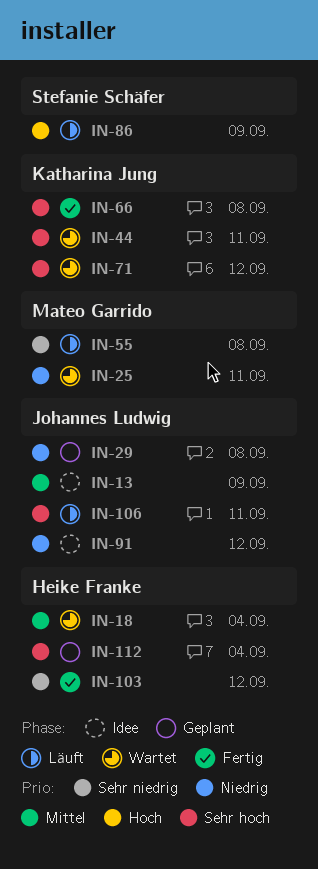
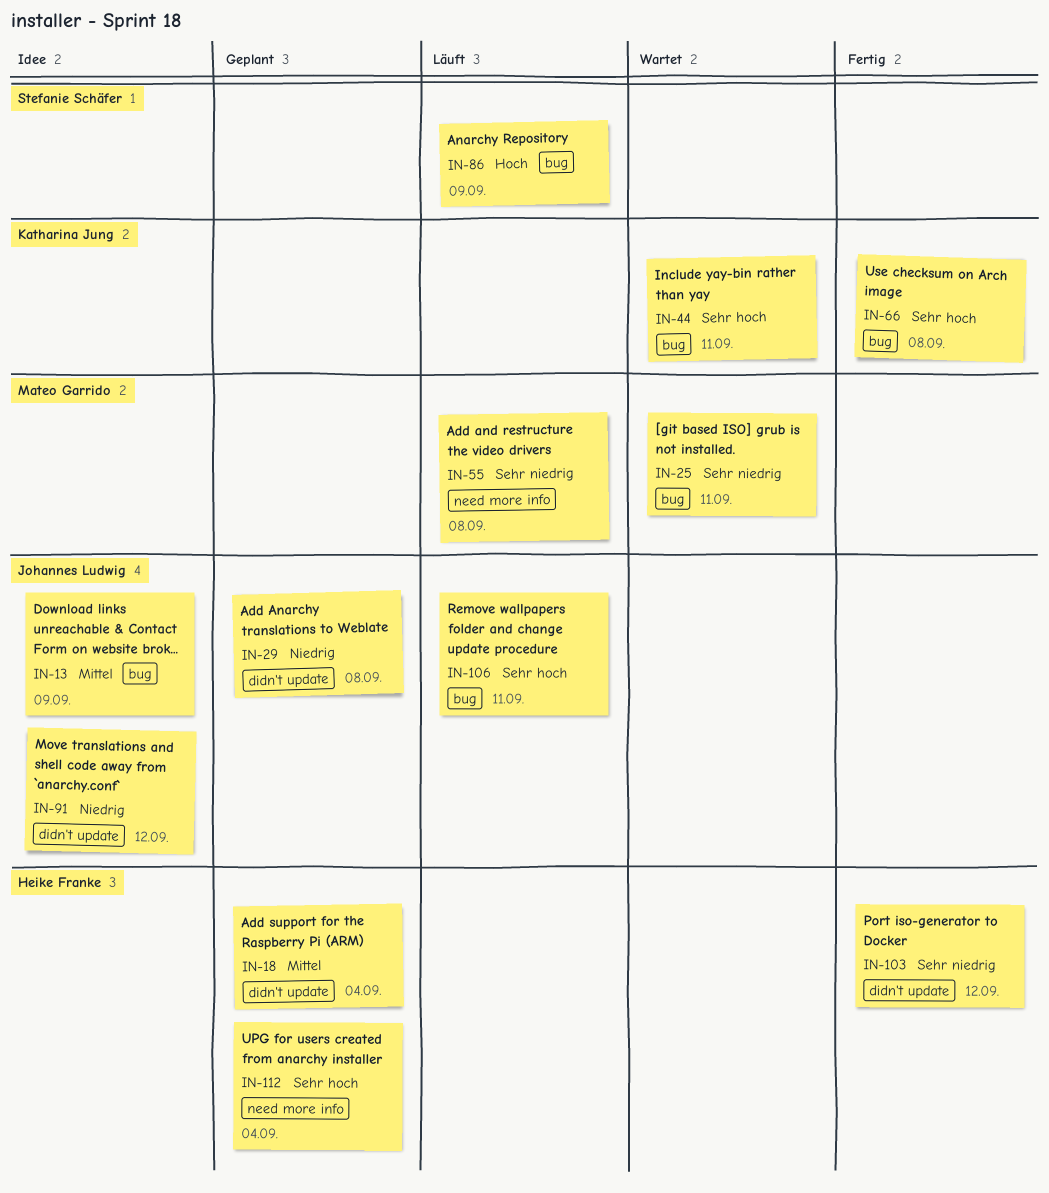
IN-18, status: Wartet -> Geplant
IN-25, priority: Niedrig -> Sehr niedrig
IN-71: present -> none

